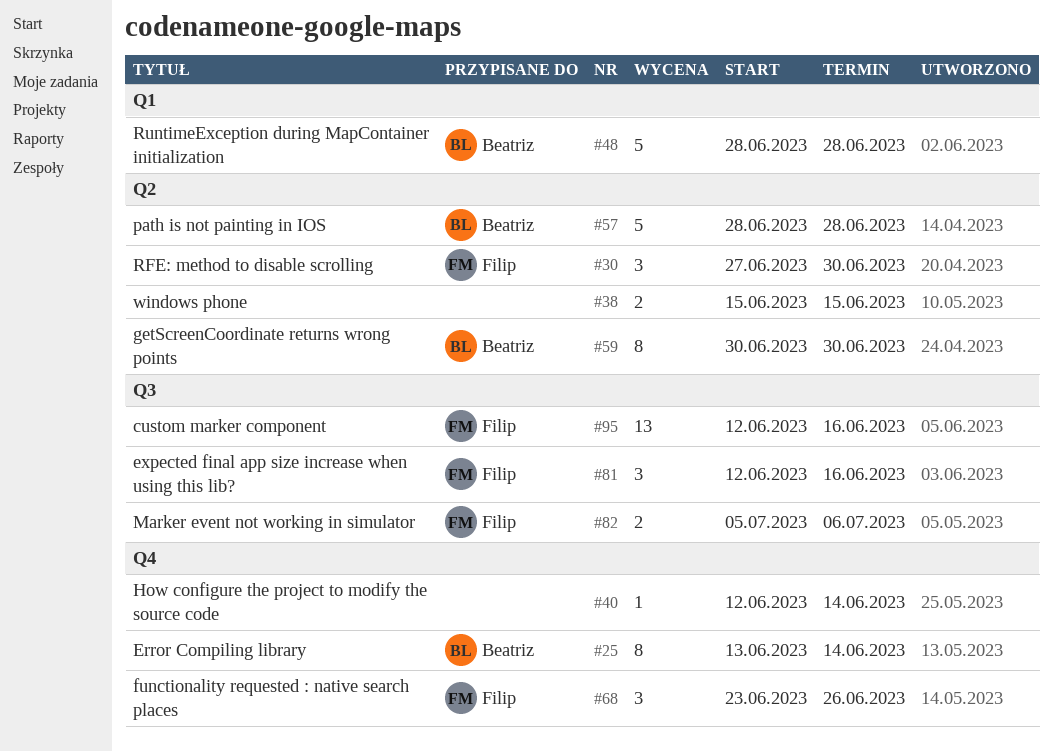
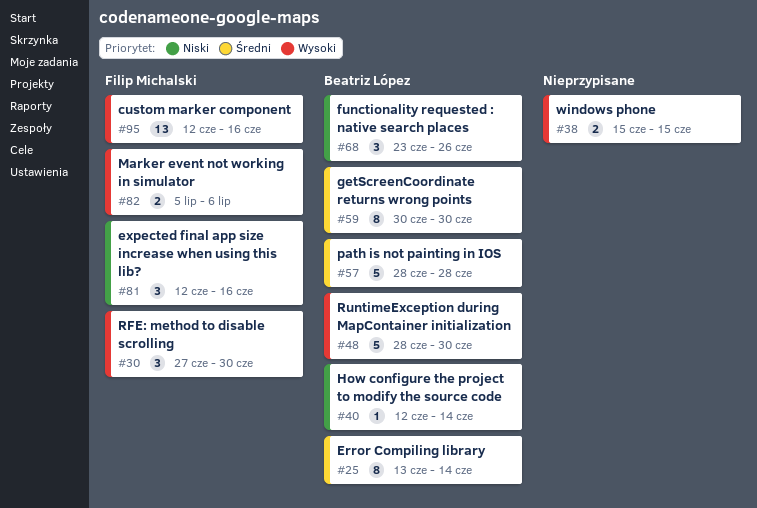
#40, owner: none -> Beatriz López
#48, due: Jun 28 -> Jun 30
#68, owner: Filip Michalski -> Beatriz López

